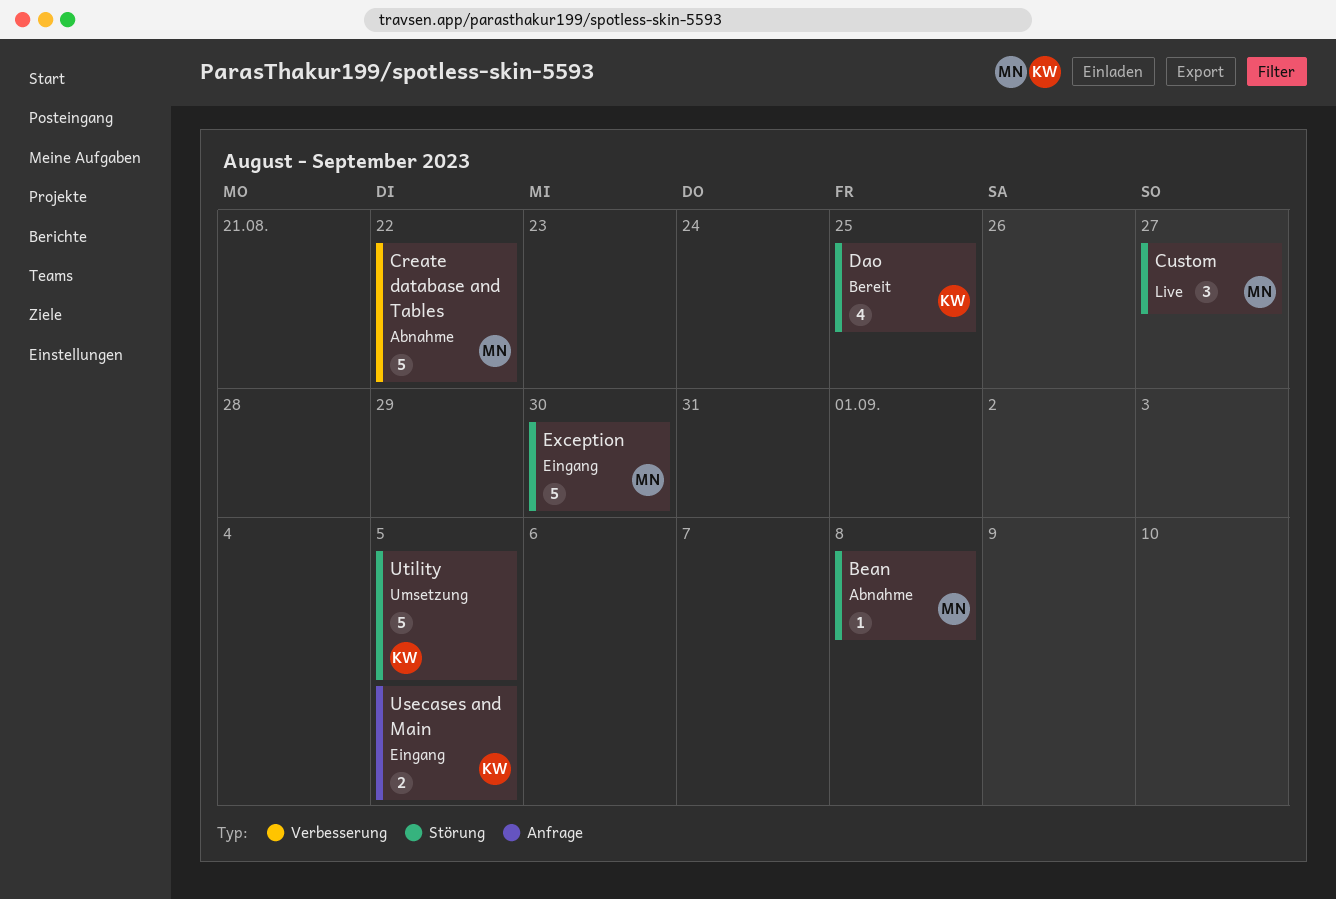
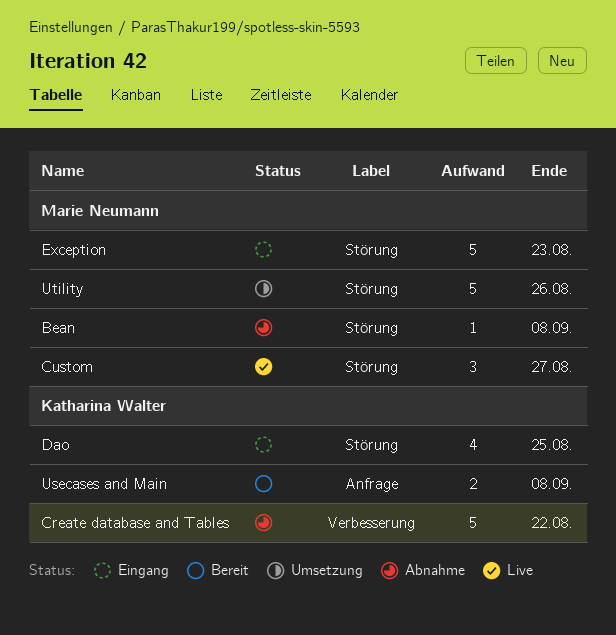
Create database and Tables, owner: Marie Neumann -> Katharina Walter
Dao, status: Bereit -> Eingang
Exception, due: Aug 30 -> Aug 23
Usecases and Main, status: Eingang -> Bereit
Usecases and Main, due: Sep 5 -> Sep 8
Utility, owner: Katharina Walter -> Marie Neumann
Utility, due: Sep 5 -> Aug 26

